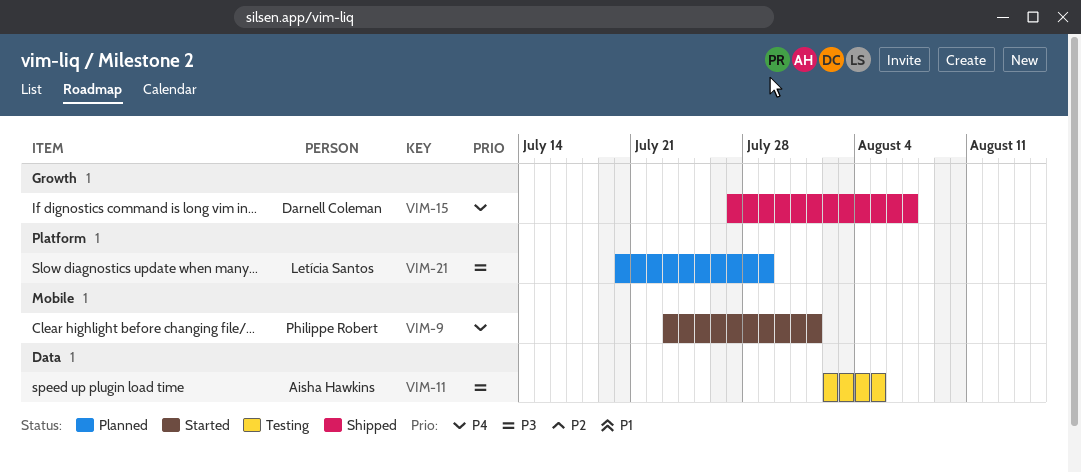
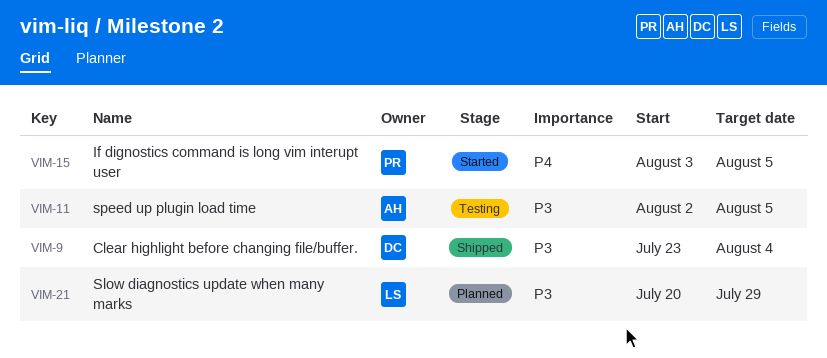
VIM-9, status: Started -> Shipped
VIM-9, owner: Philippe Robert -> Darnell Coleman
VIM-9, priority: P4 -> P3
VIM-9, due: Aug 1 -> Aug 4
VIM-15, status: Shipped -> Started
VIM-15, owner: Darnell Coleman -> Philippe Robert
VIM-15, start: Jul 27 -> Aug 3
VIM-15, due: Aug 7 -> Aug 5

